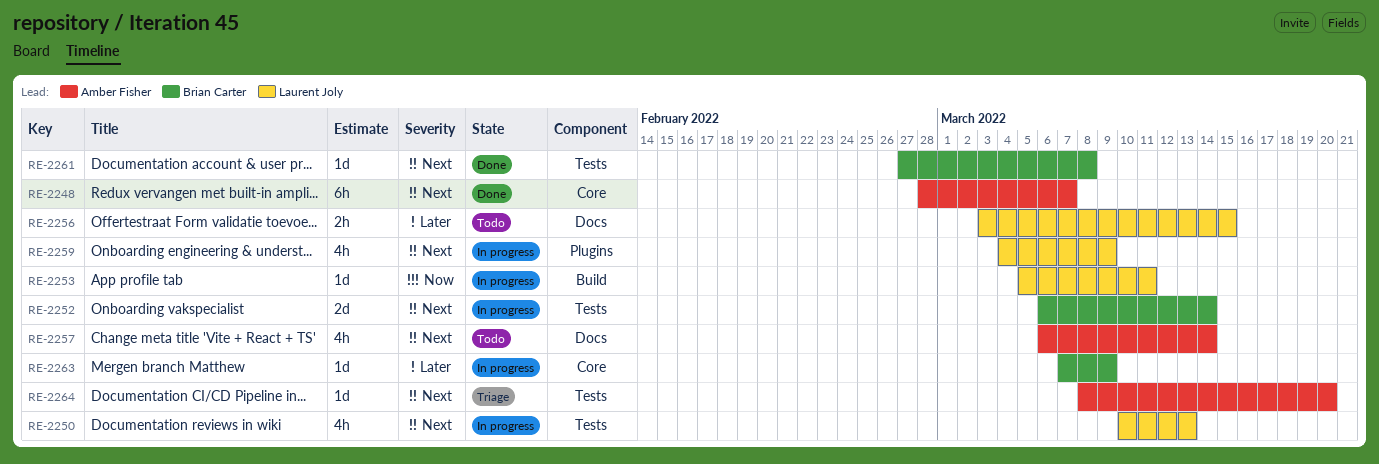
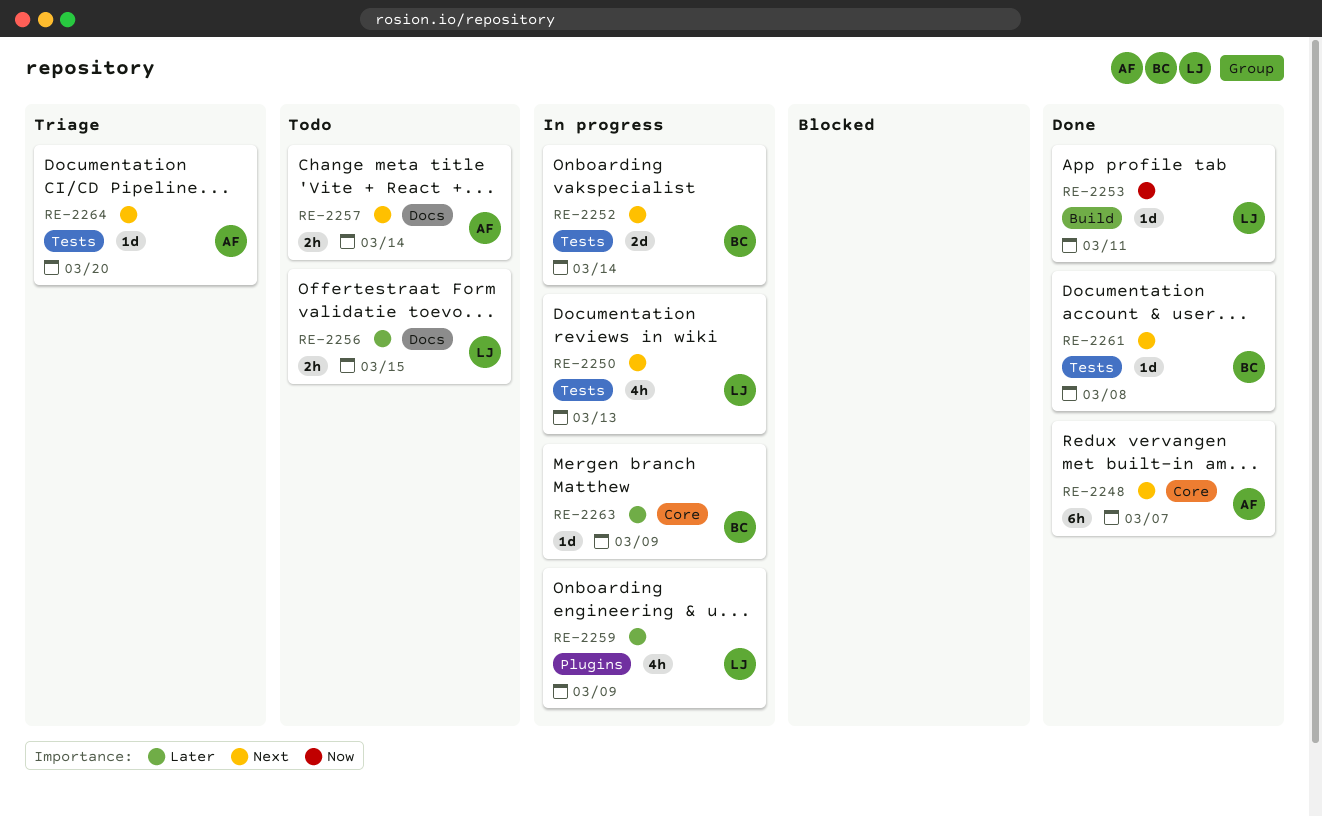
RE-2253, status: In progress -> Done
RE-2257, estimate: 4h -> 2h
RE-2259, priority: Next -> Later

